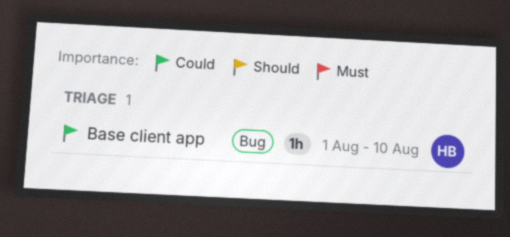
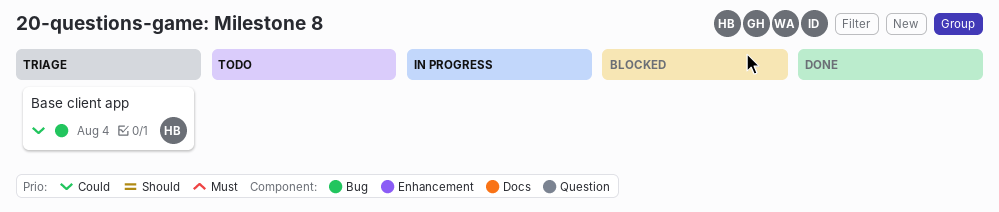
Base client app, due: Aug 10 -> Aug 4

